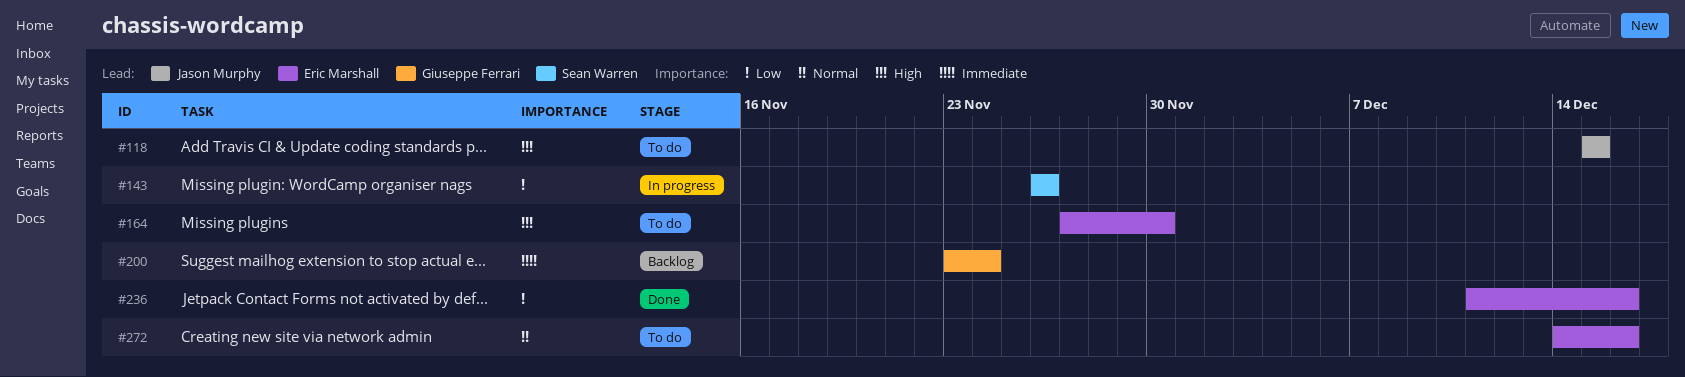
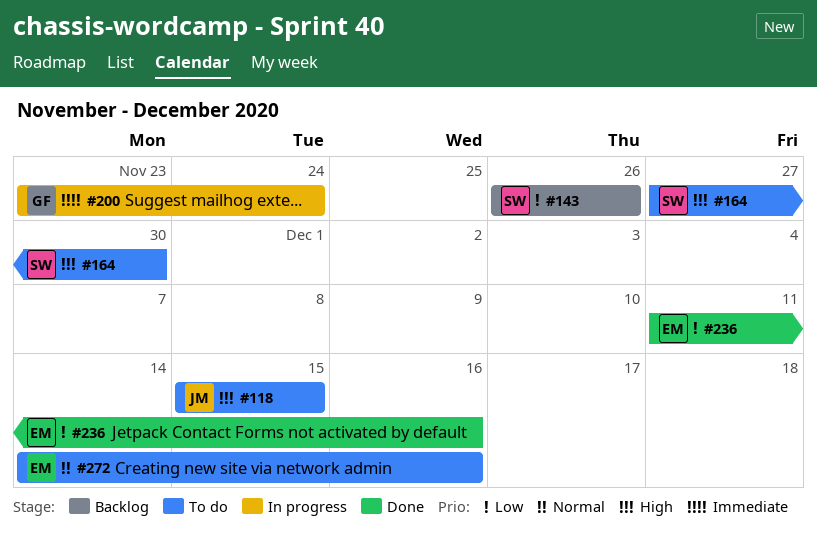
#143, status: In progress -> Backlog
#164, owner: Eric Marshall -> Sean Warren
#200, status: Backlog -> In progress

